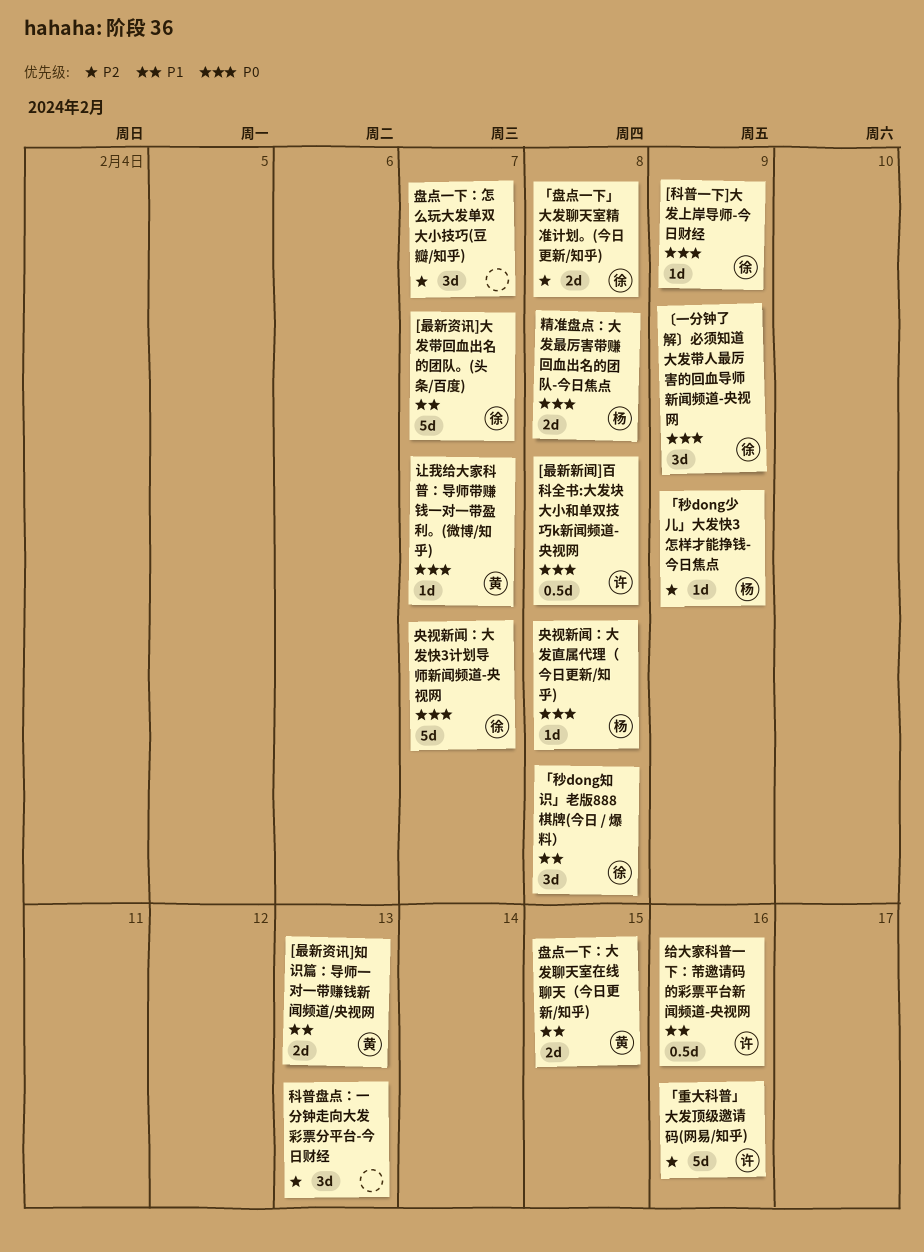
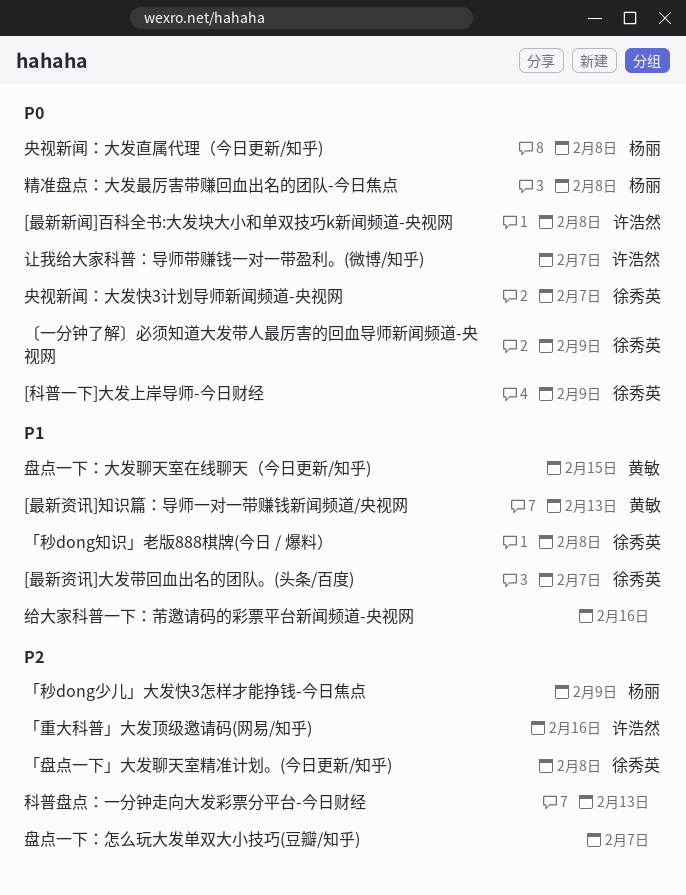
给大家科普一下：芾邀请码的彩票平台新闻频道-央视网, owner: 许浩然 -> none
让我给大家科普：导师带赚钱一对一带盈利。(微博/知乎), owner: 黄敏 -> 许浩然

